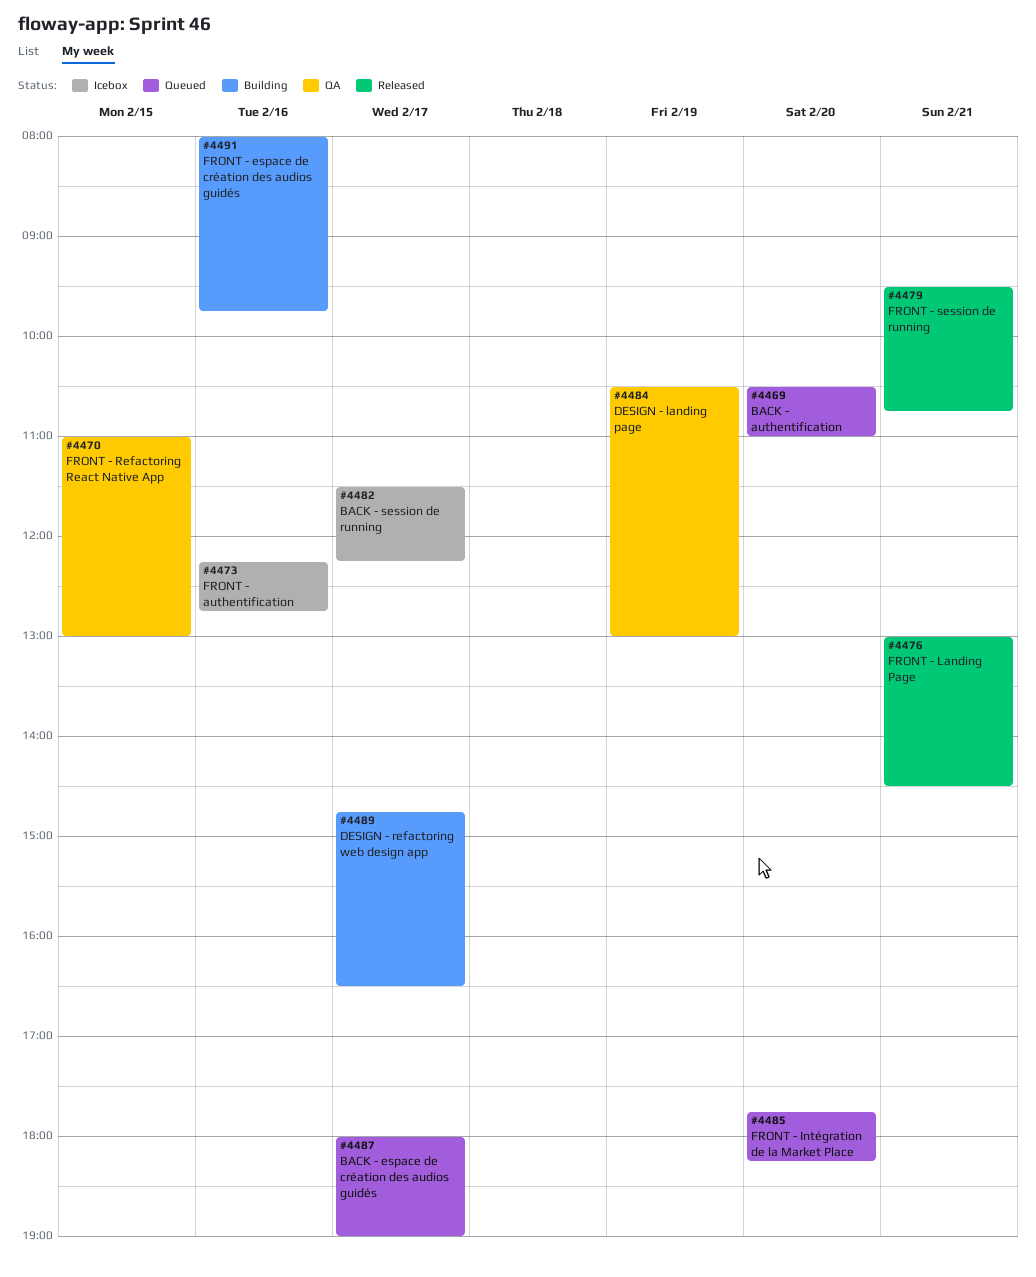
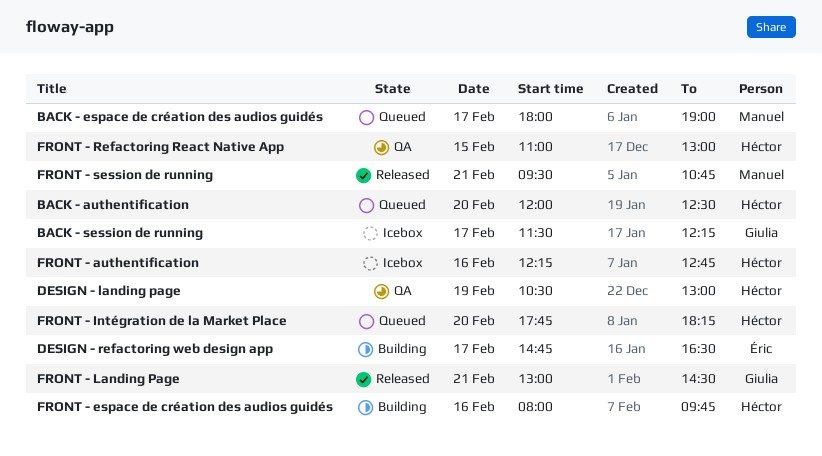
BACK - authentification, begins: 10:30 -> 12:00
BACK - authentification, ends: 11:00 -> 12:30

